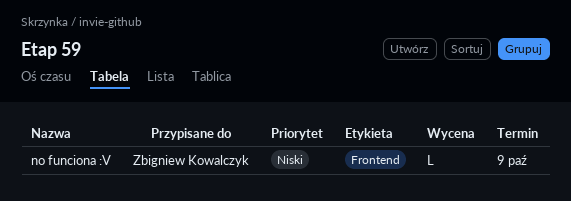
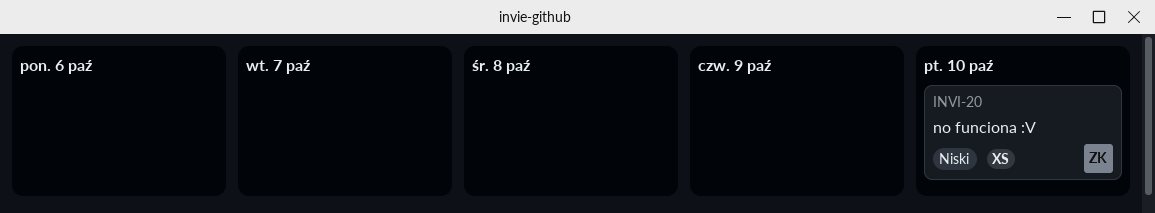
no funciona :V, estimate: L -> XS
no funciona :V, due: Oct 9 -> Oct 10

